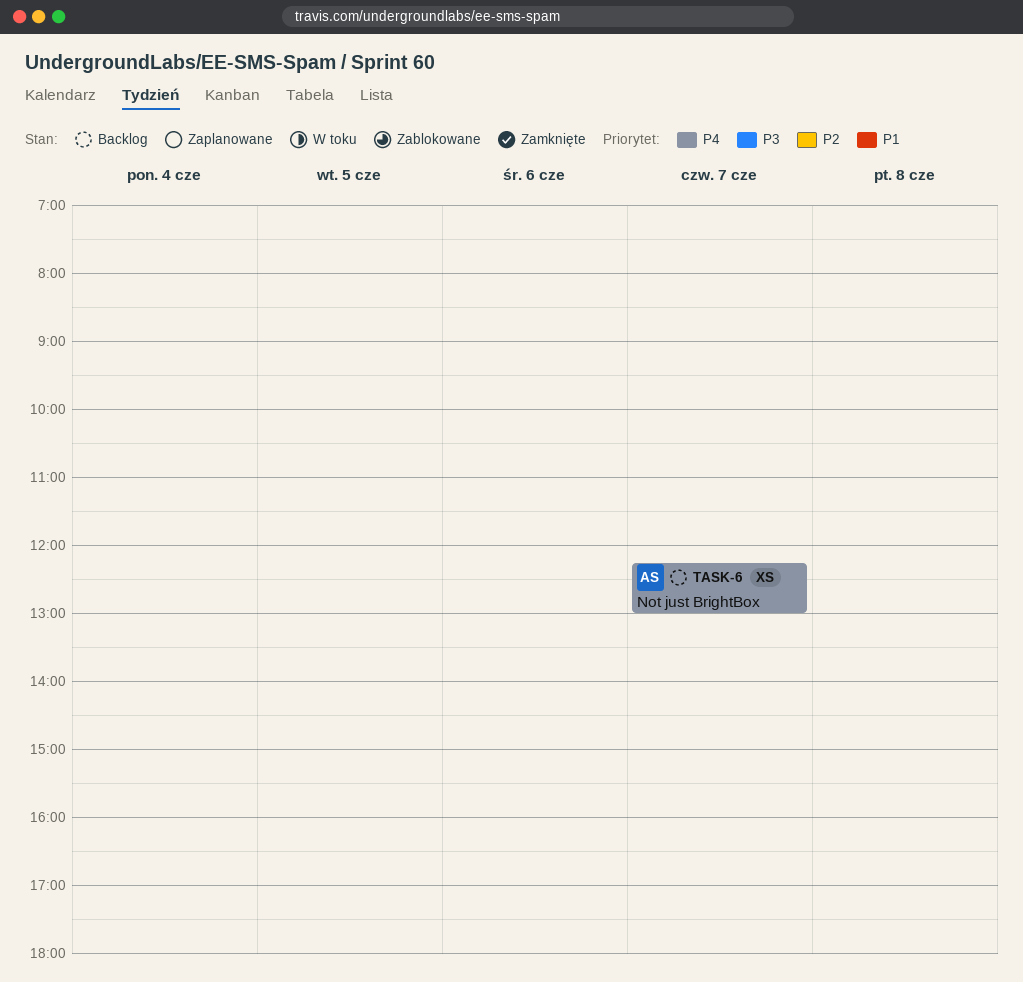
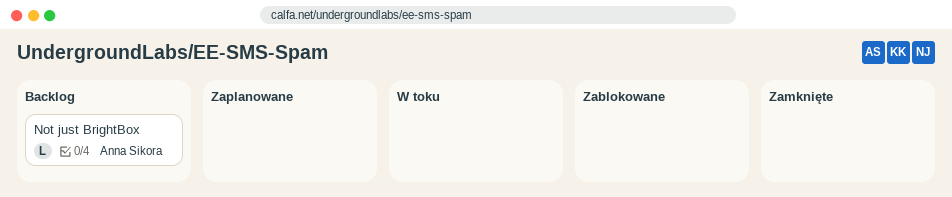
Not just BrightBox, estimate: XS -> L

